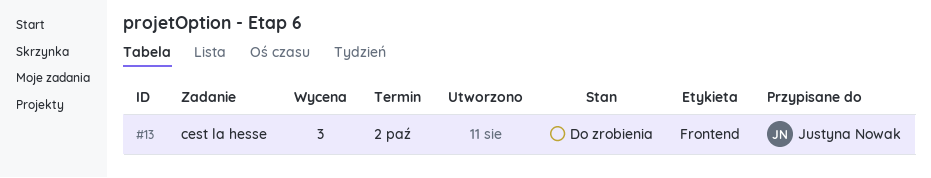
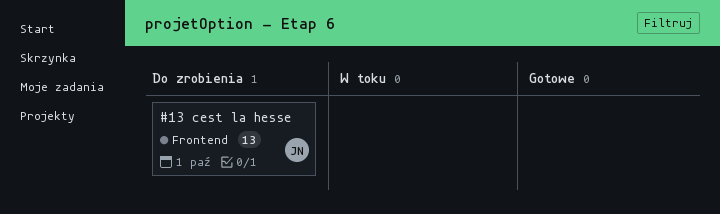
#13, estimate: 3 -> 13
#13, due: Oct 2 -> Oct 1

